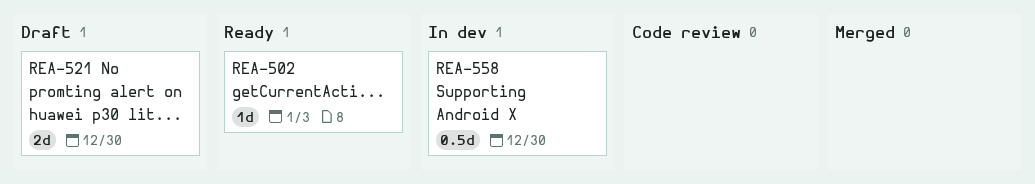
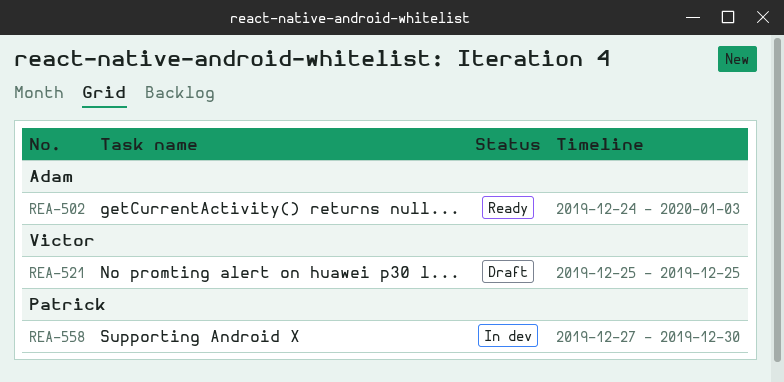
REA-521, due: Dec 30 -> Dec 25

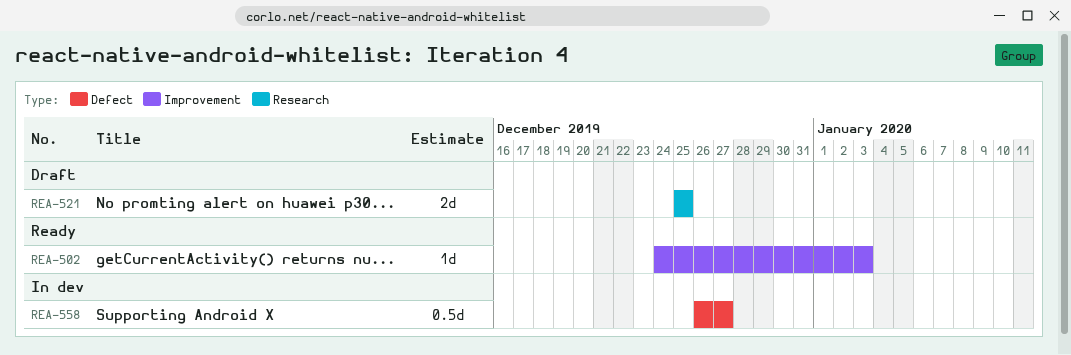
REA-558, start: Dec 27 -> Dec 26
REA-558, due: Dec 30 -> Dec 27

